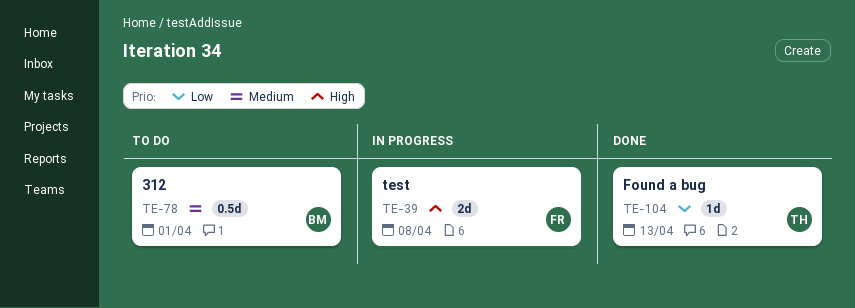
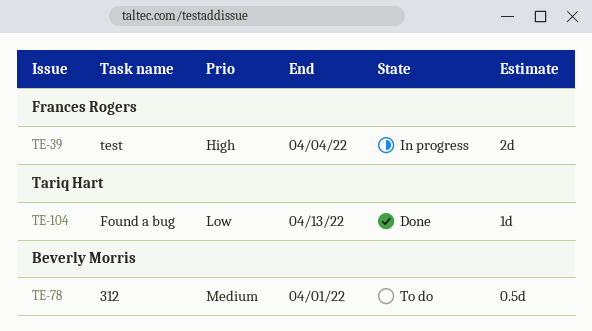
TE-39, due: Apr 8 -> Apr 4

